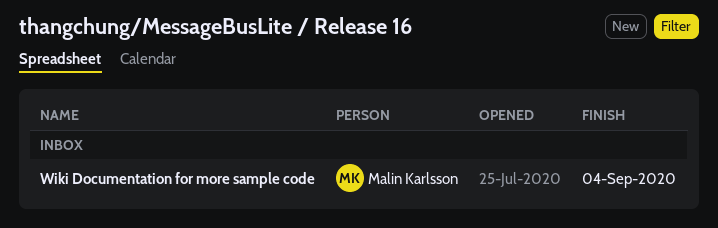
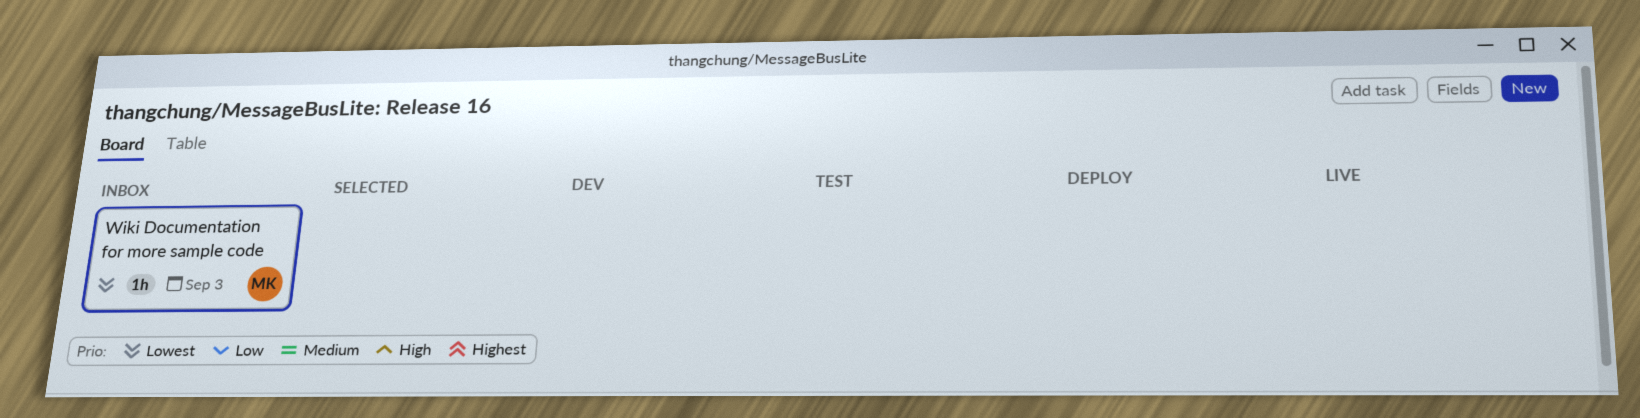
Wiki Documentation for more sample code, due: Sep 4 -> Sep 3

